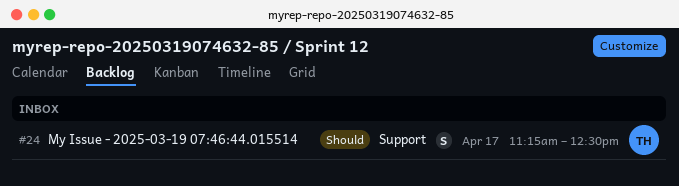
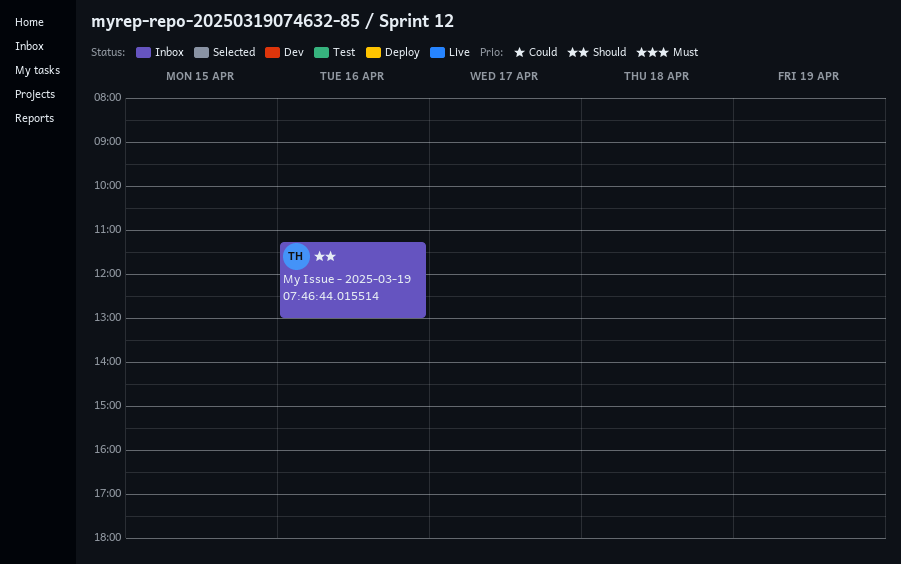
My Issue - 2025-03-19 07:46:44.015514, day: Apr 17 -> Apr 16
My Issue - 2025-03-19 07:46:44.015514, ends: 12:30 -> 13:00

